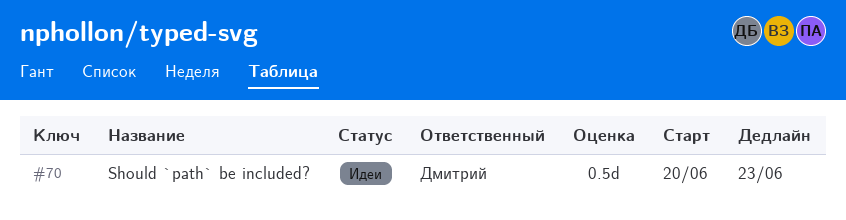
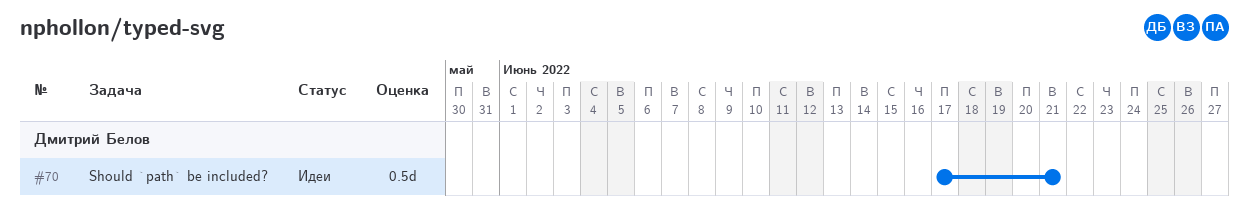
#70, start: Jun 20 -> Jun 17
#70, due: Jun 23 -> Jun 21

